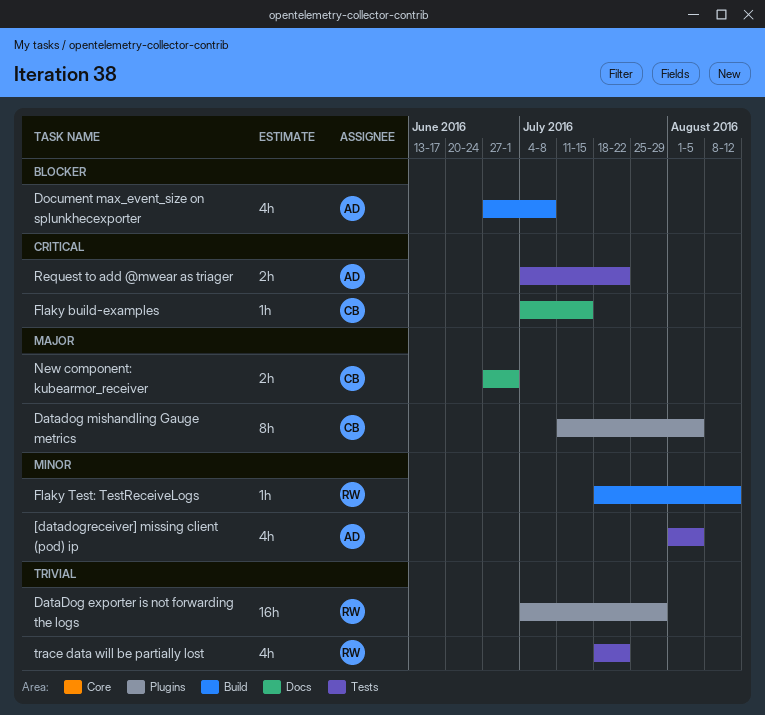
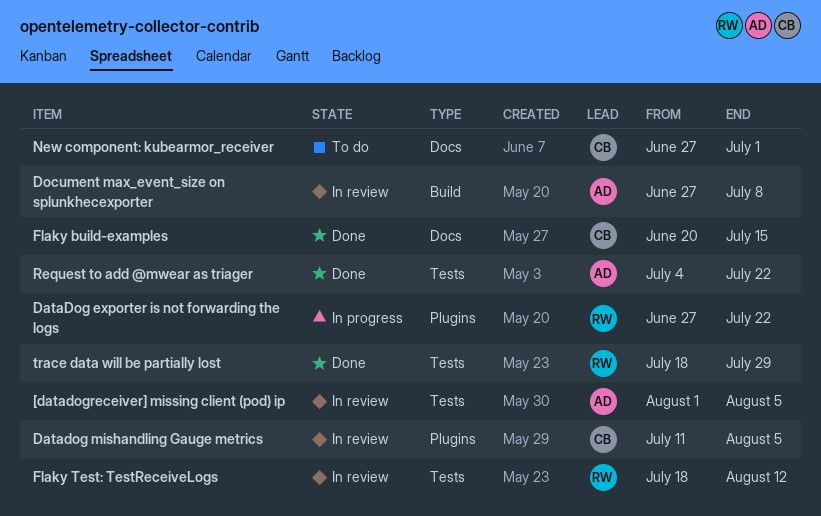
DataDog exporter is not forwarding the logs, start: Jul 4 -> Jun 27
DataDog exporter is not forwarding the logs, due: Jul 29 -> Jul 22
Flaky build-examples, start: Jul 4 -> Jun 20
Flaky Test: TestReceiveLogs, label: Build -> Tests
trace data will be partially lost, due: Jul 22 -> Jul 29

